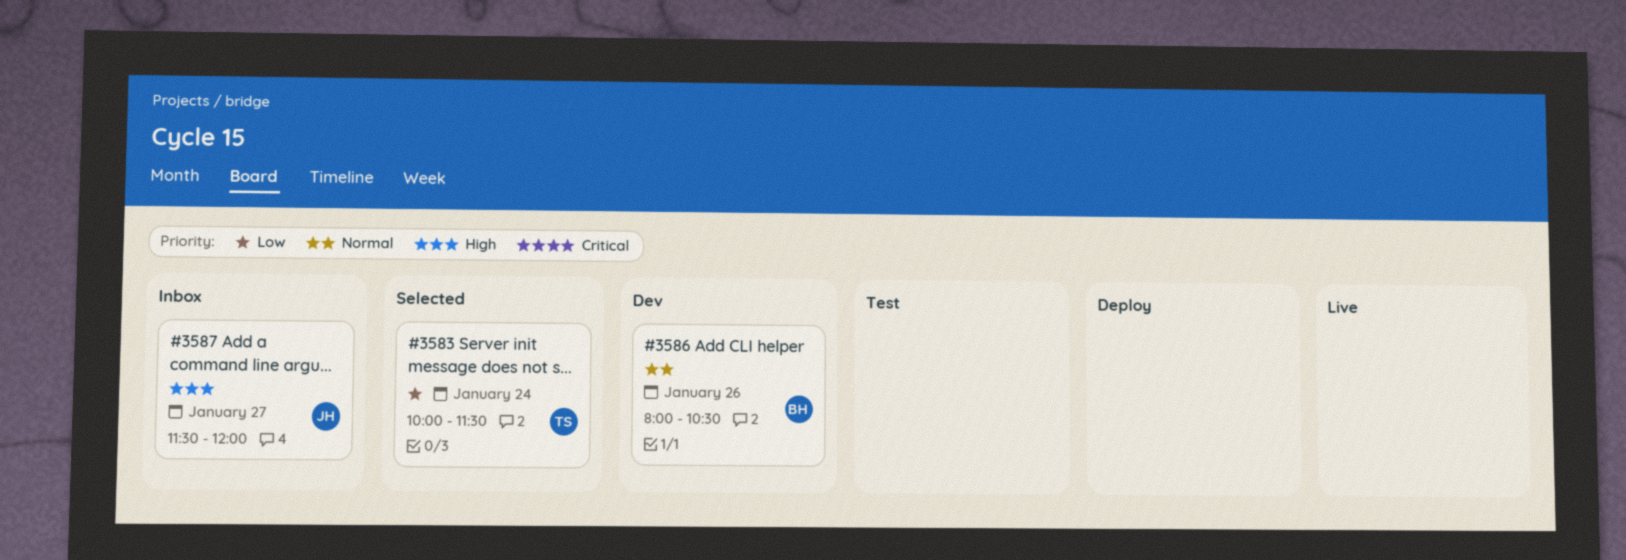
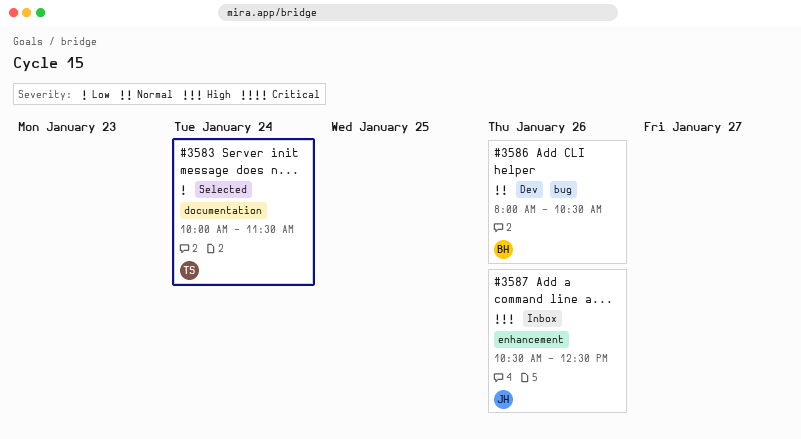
#3587, day: Jan 27 -> Jan 26
#3587, begins: 11:30 -> 10:30
#3587, ends: 12:00 -> 12:30

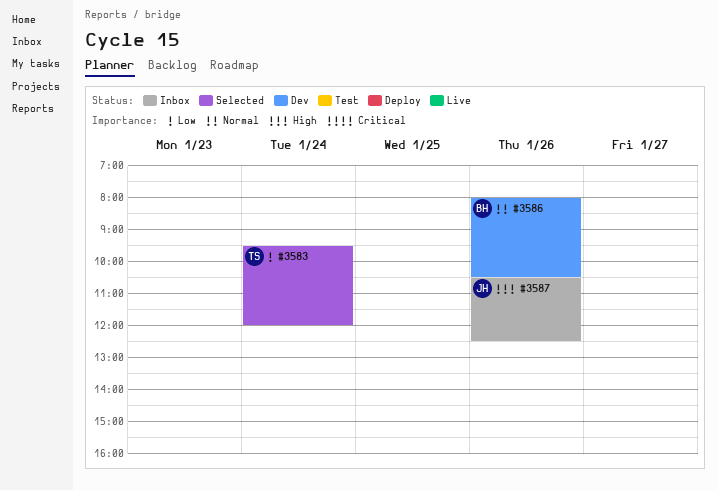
#3583, begins: 10:00 -> 09:30
#3583, ends: 11:30 -> 12:00

